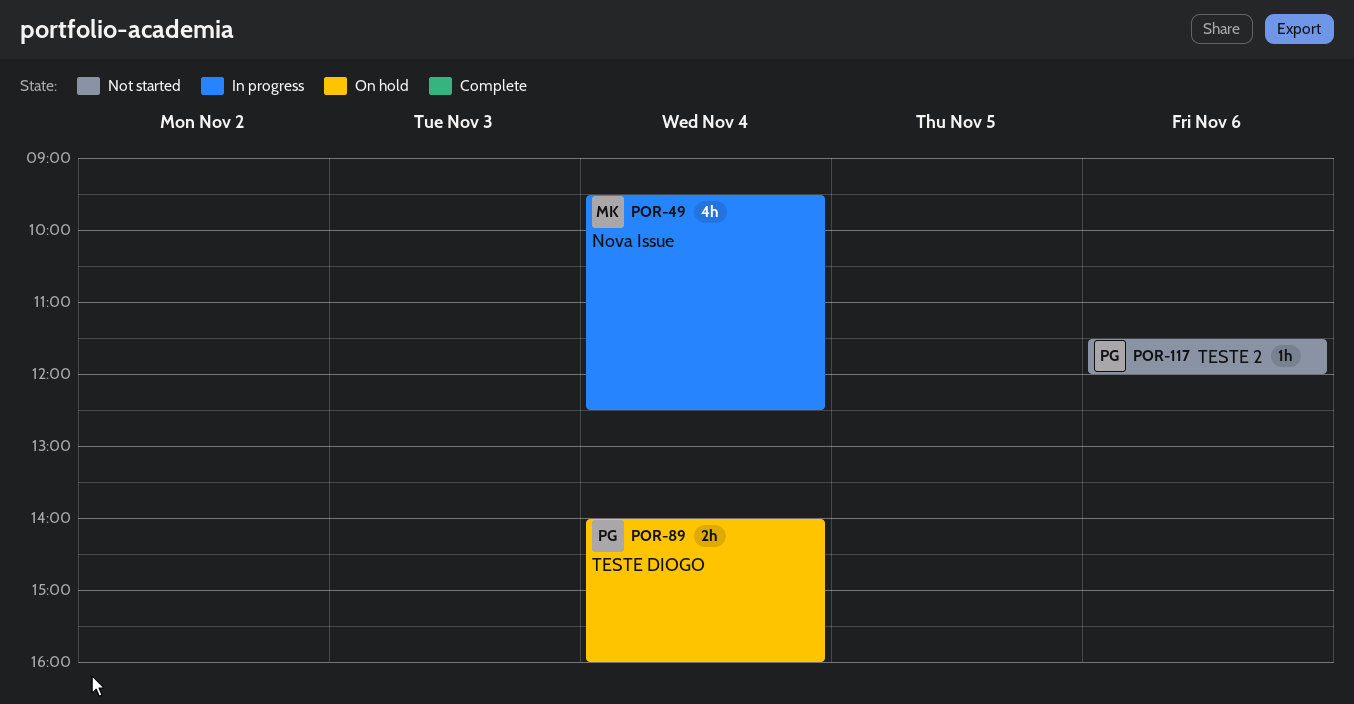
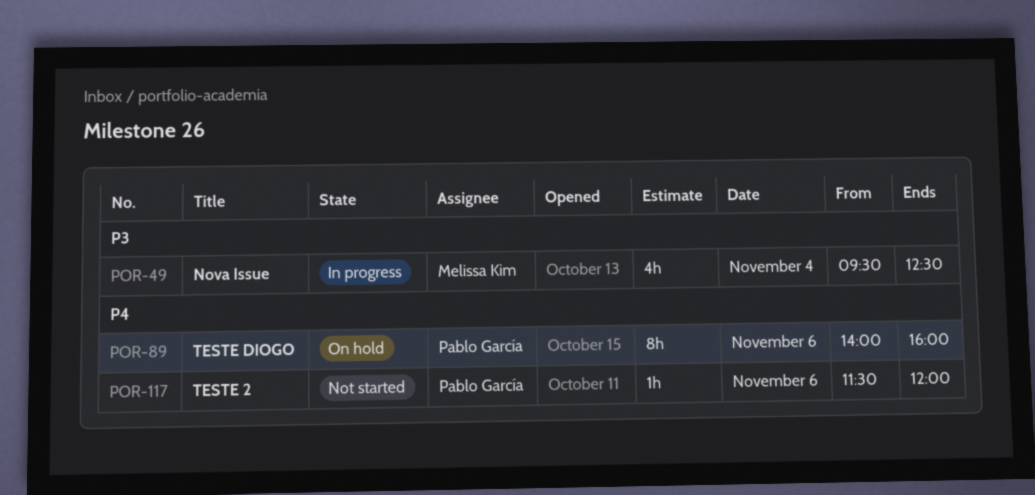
POR-89, estimate: 2h -> 8h
POR-89, day: Nov 4 -> Nov 6

